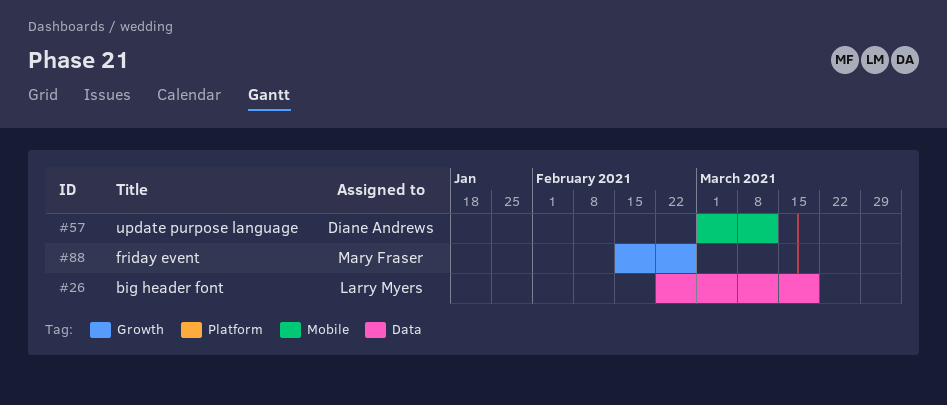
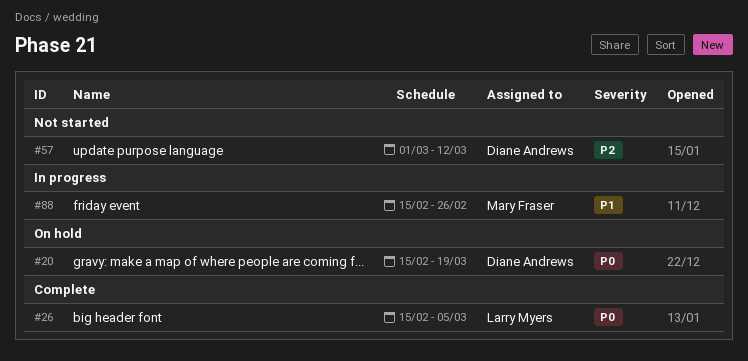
#20: none -> present
#26, start: Feb 22 -> Feb 15
#26, due: Mar 19 -> Mar 5

